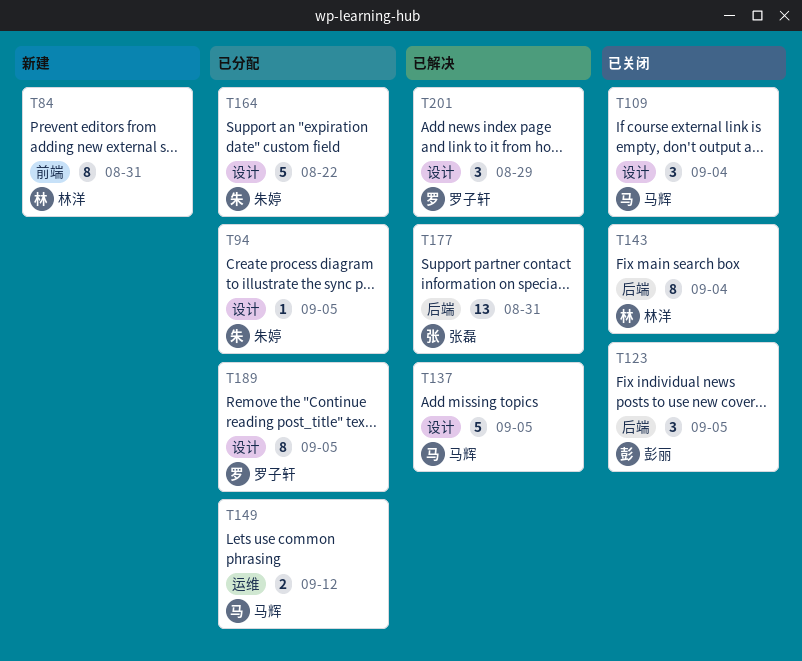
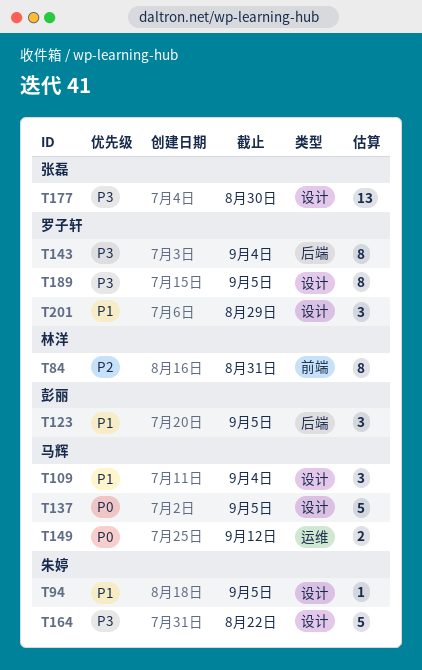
T143, owner: 林洋 -> 罗子轩
T177, label: 后端 -> 设计
T177, due: Aug 31 -> Aug 30

